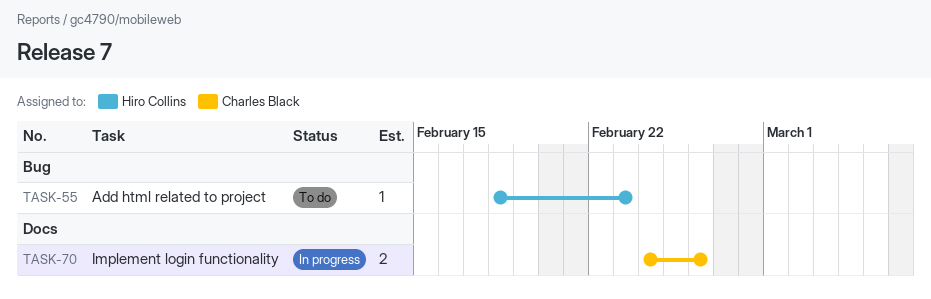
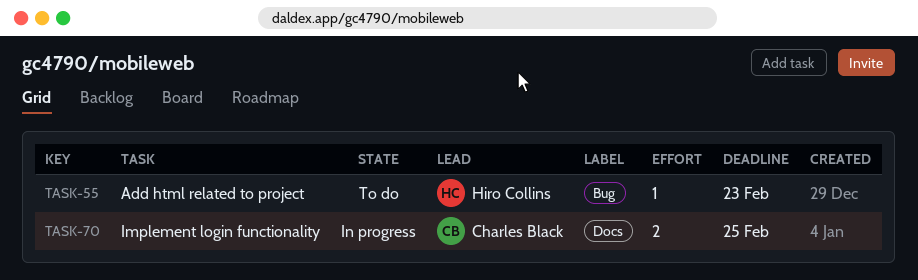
TASK-70, due: Feb 26 -> Feb 25

